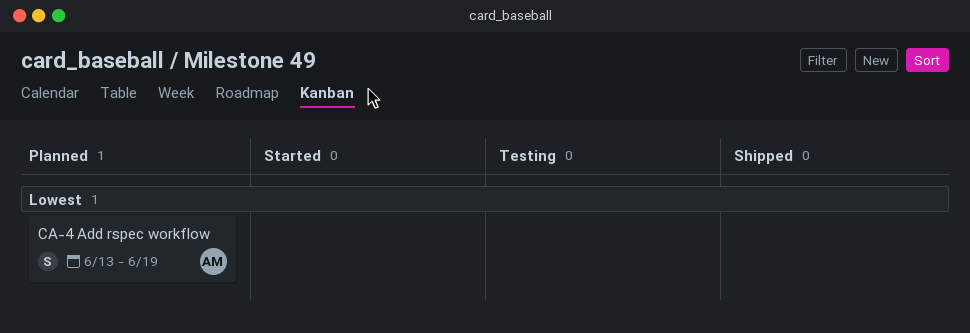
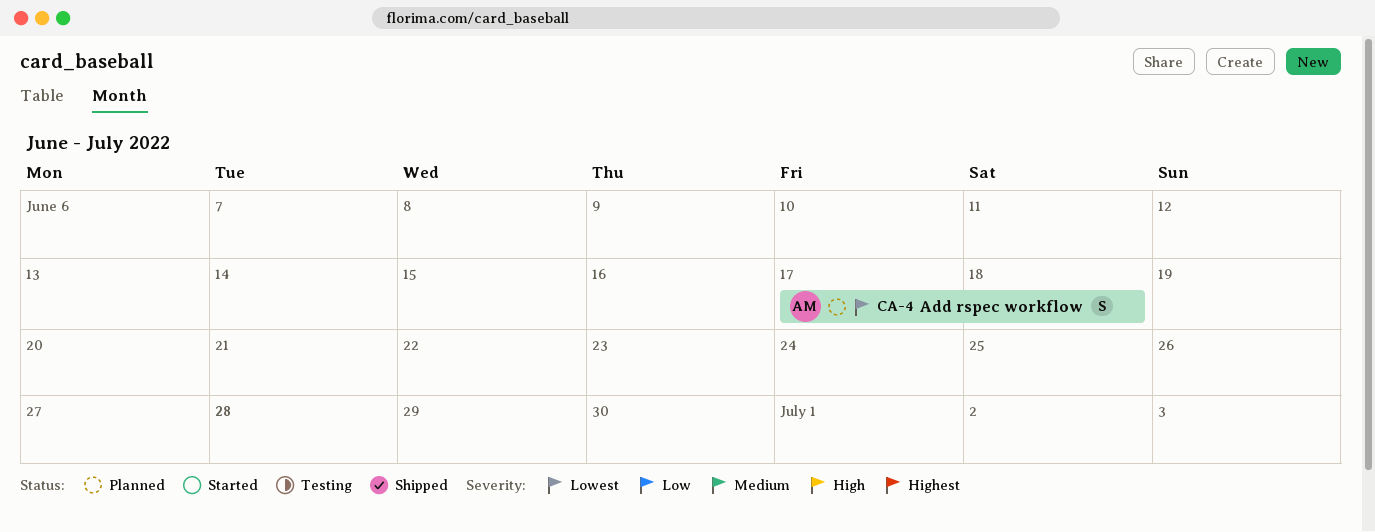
CA-4, start: Jun 13 -> Jun 17
CA-4, due: Jun 19 -> Jun 18

